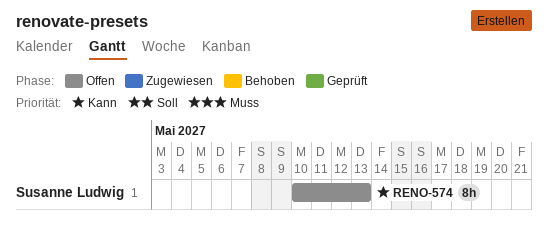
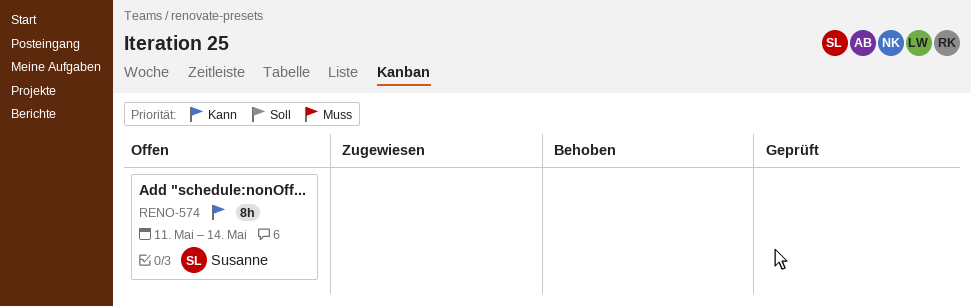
RENO-574, start: May 10 -> May 11
RENO-574, due: May 13 -> May 14

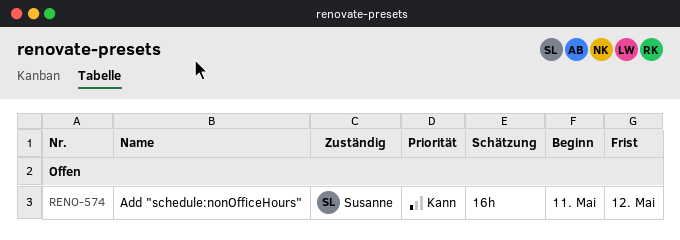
RENO-574, estimate: 8h -> 16h
RENO-574, due: May 14 -> May 12

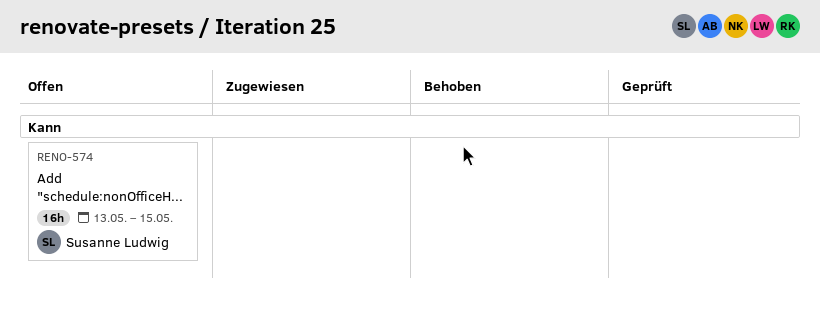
RENO-574, start: May 11 -> May 13
RENO-574, due: May 12 -> May 15

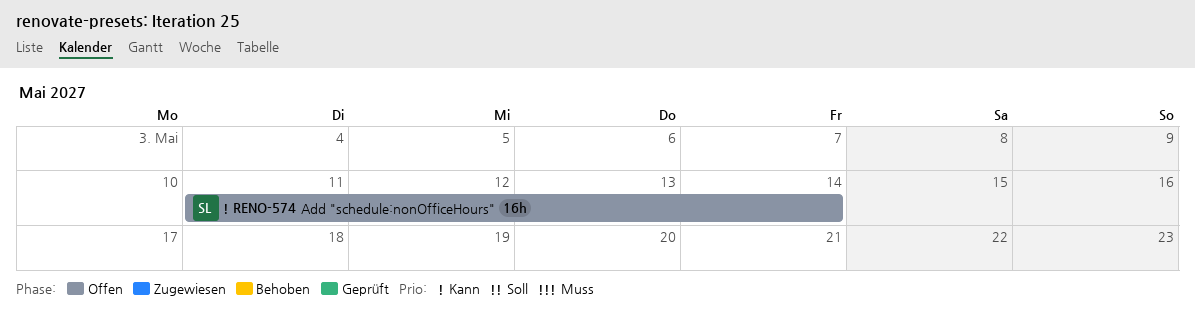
RENO-574, start: May 13 -> May 11
RENO-574, due: May 15 -> May 14

